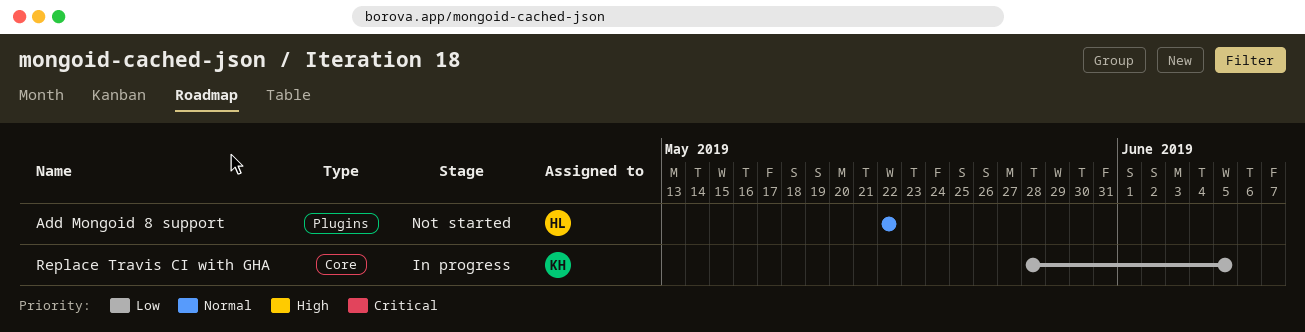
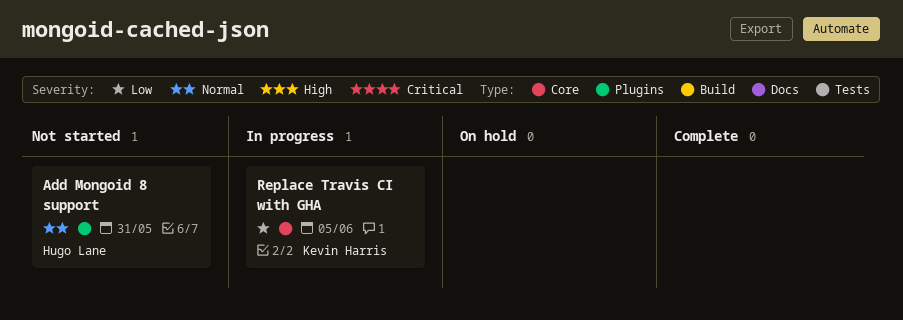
Add Mongoid 8 support, due: May 22 -> May 31

